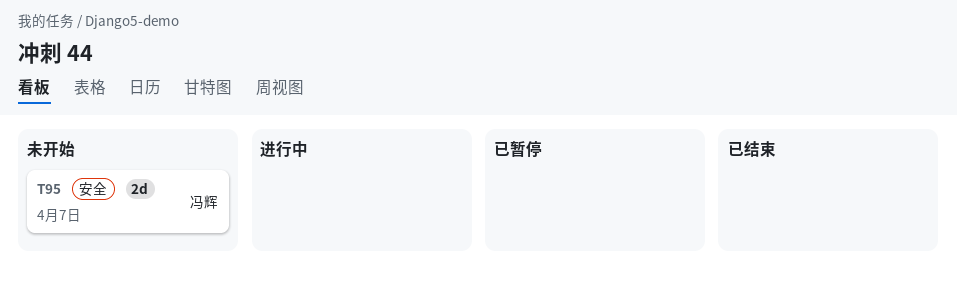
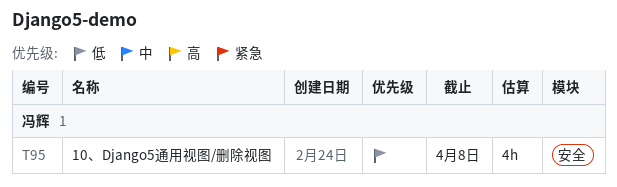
T95, estimate: 2d -> 4h
T95, due: Apr 7 -> Apr 8

